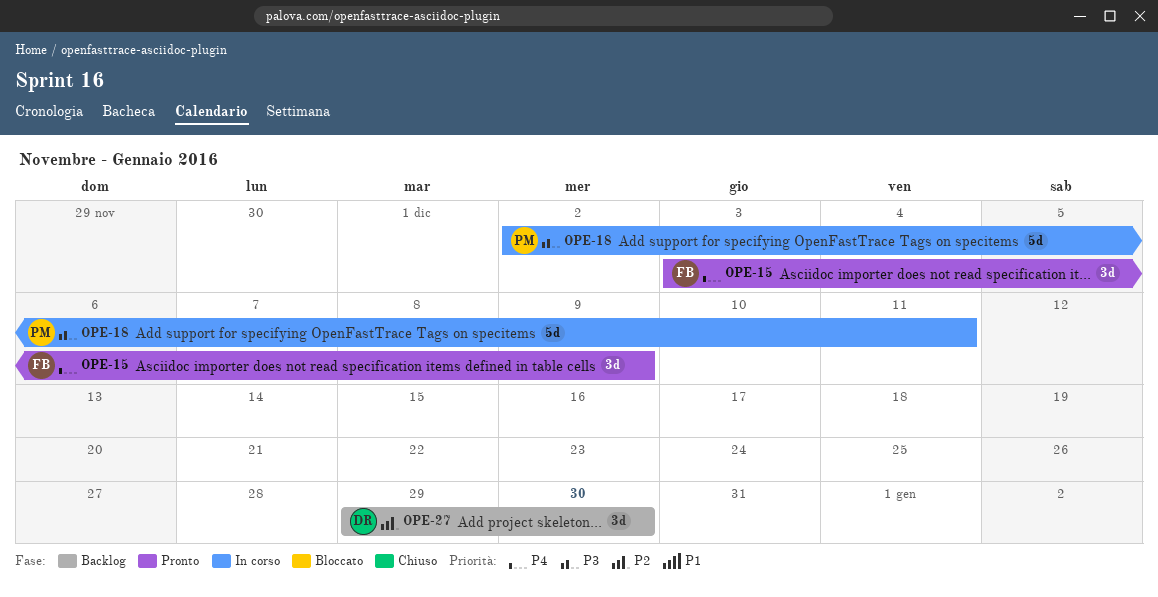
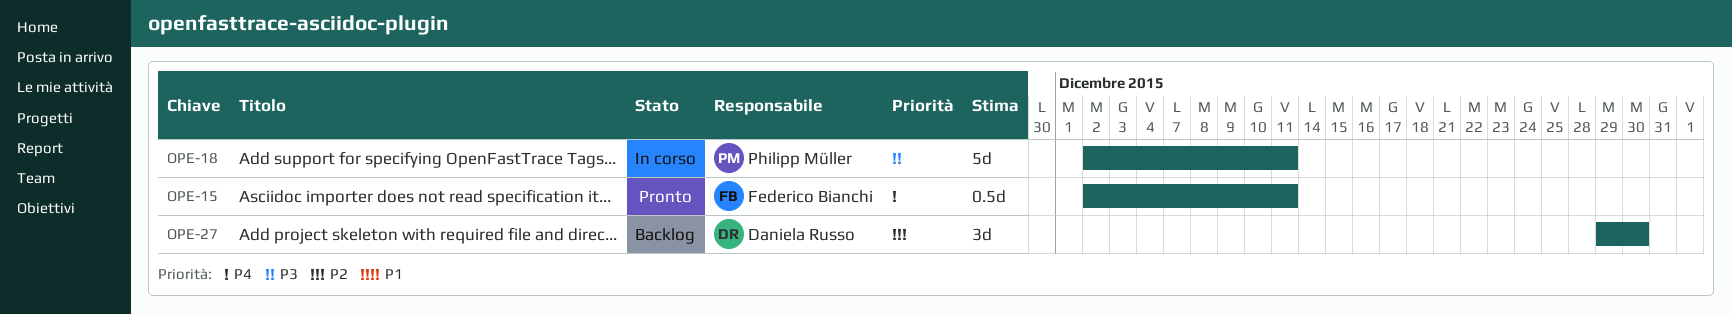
OPE-15, estimate: 3d -> 0.5d
OPE-15, start: Dec 3 -> Dec 2
OPE-15, due: Dec 9 -> Dec 11

